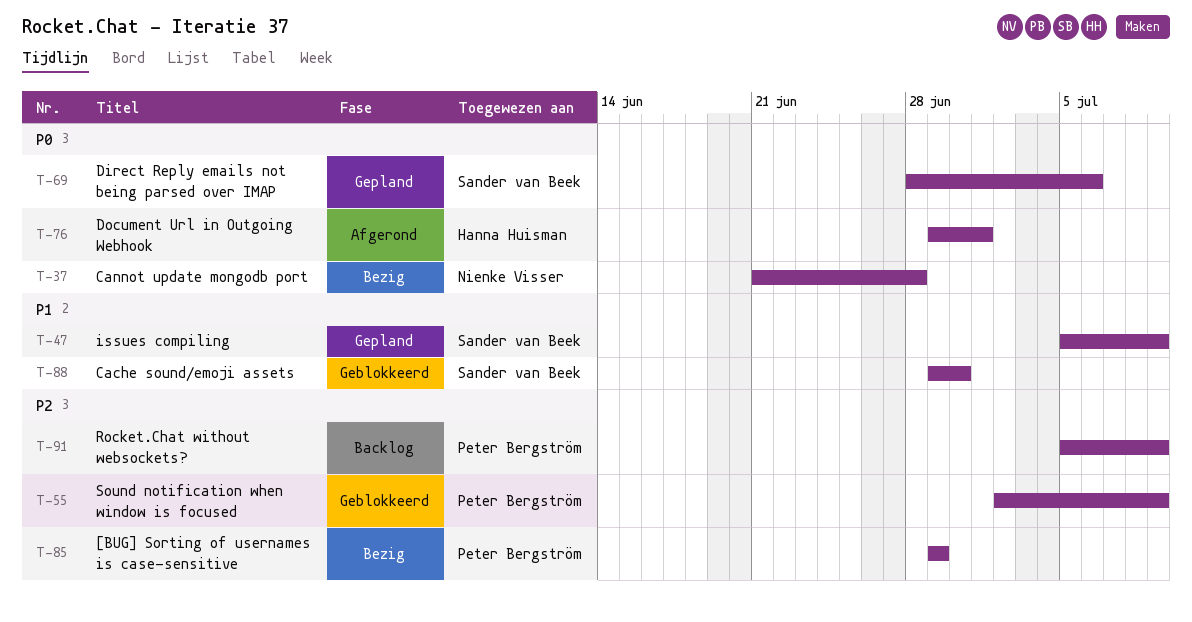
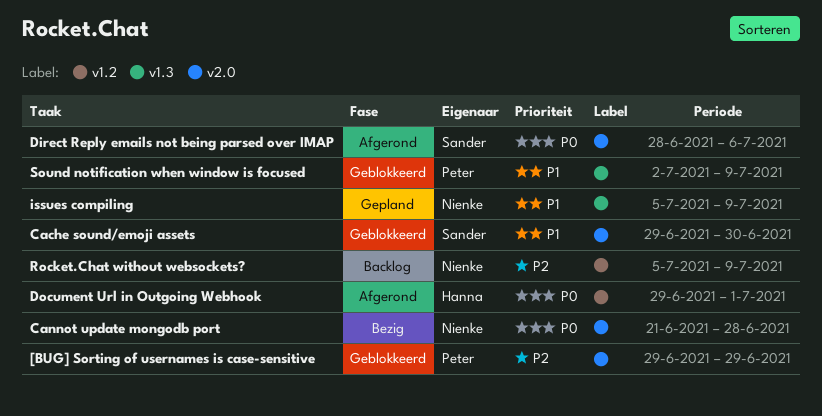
[BUG] Sorting of usernames is case-sensitive, status: Bezig -> Geblokkeerd
Direct Reply emails not being parsed over IMAP, status: Gepland -> Afgerond
issues compiling, owner: Sander van Beek -> Nienke Visser
Rocket.Chat without websockets?, owner: Peter Bergström -> Nienke Visser
Sound notification when window is focused, priority: P2 -> P1

